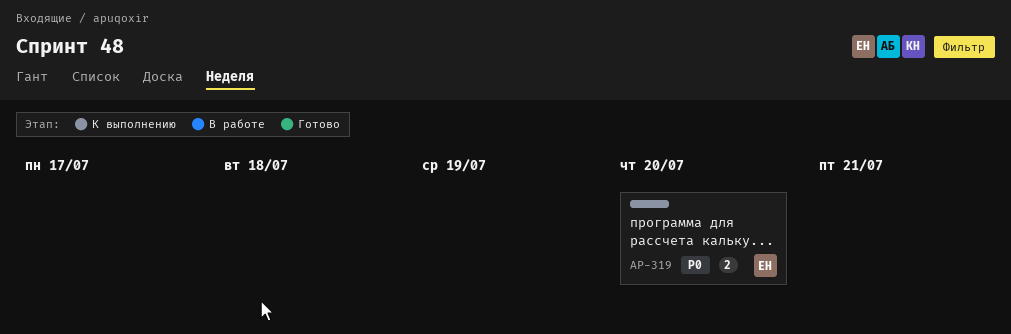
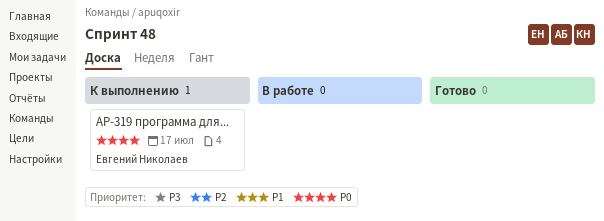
AP-319, due: Jul 20 -> Jul 17

